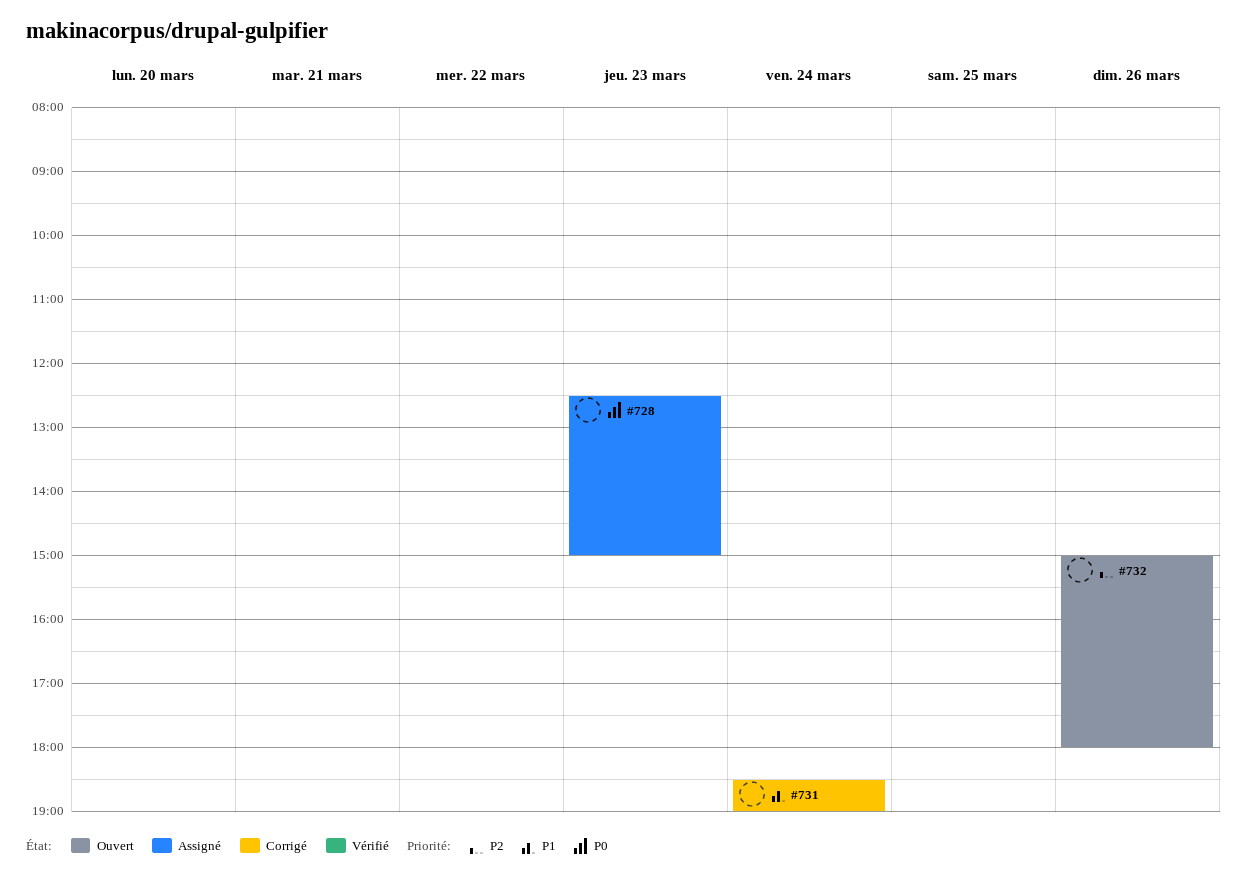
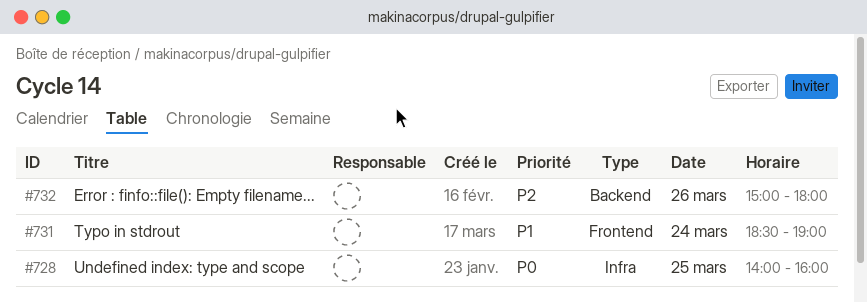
#728, day: Mar 23 -> Mar 25
#728, begins: 12:30 -> 14:00
#728, ends: 15:00 -> 16:00

